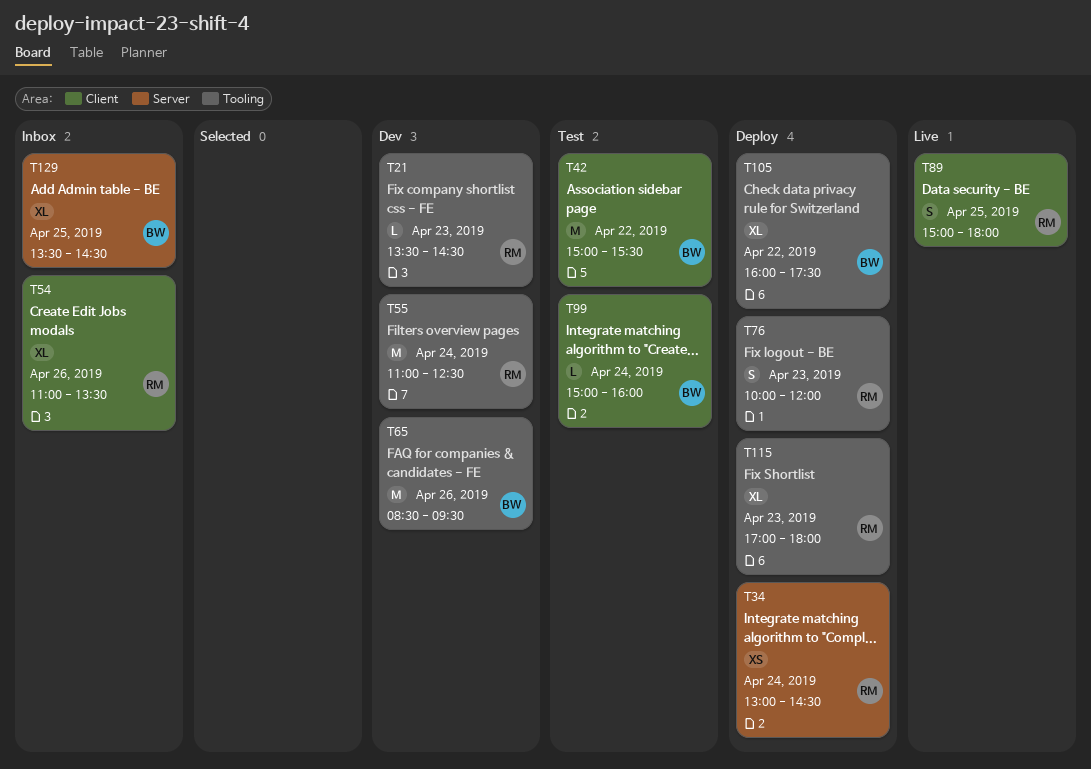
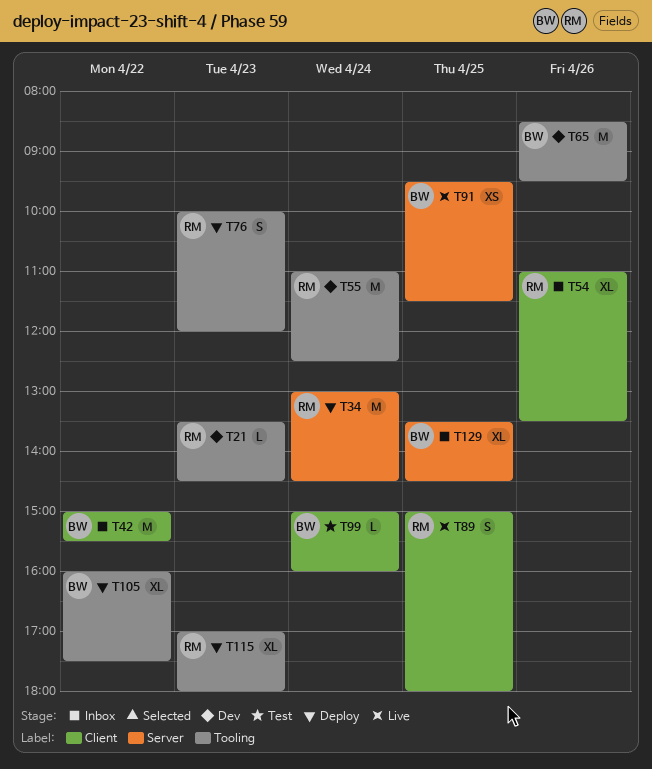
T34, estimate: XS -> M
T42, status: Test -> Inbox
T91: none -> present

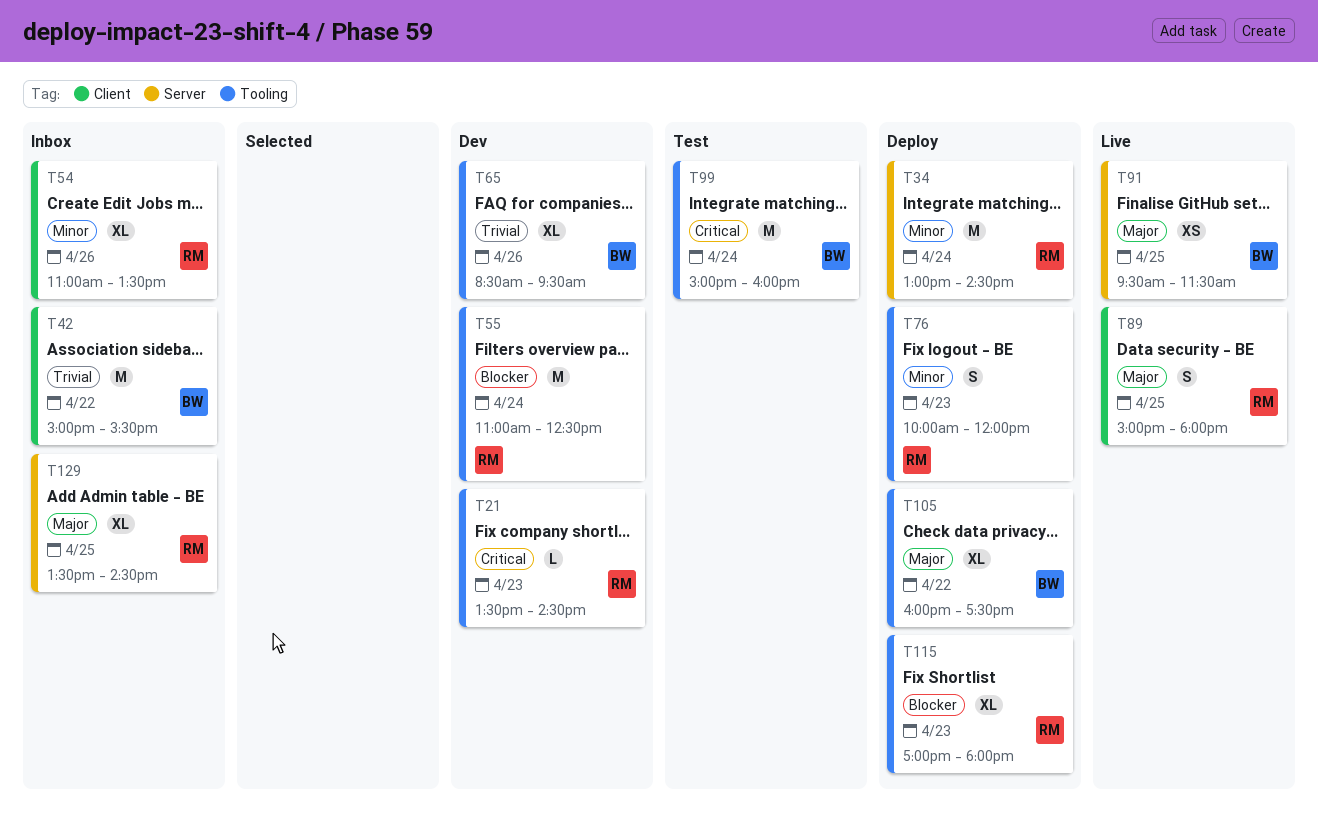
T65, estimate: M -> XL
T99, label: Client -> Tooling
T99, estimate: L -> M
T129, owner: BW -> RM

